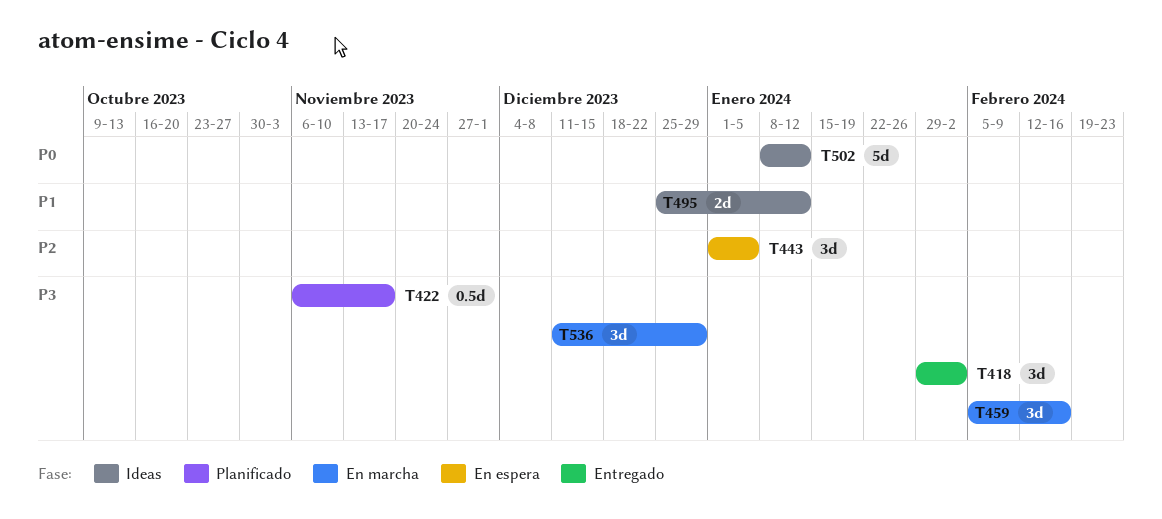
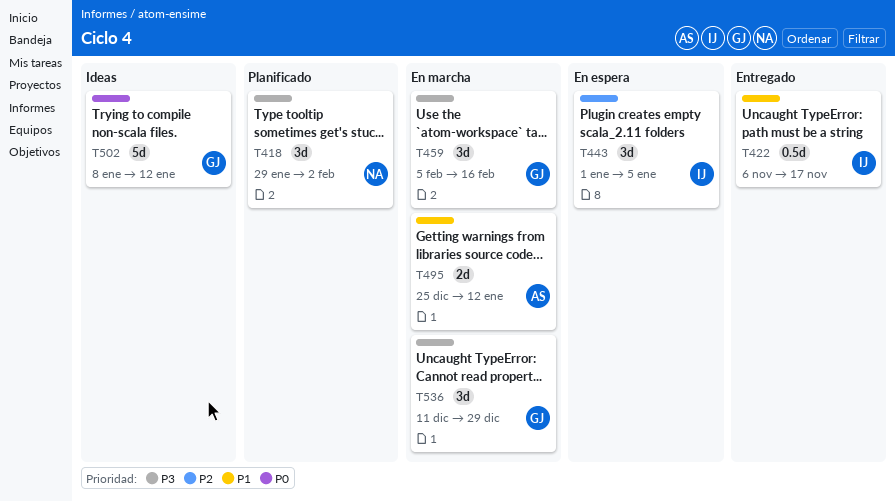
T418, status: Entregado -> Planificado
T422, status: Planificado -> Entregado
T422, priority: P3 -> P1
T495, status: Ideas -> En marcha

